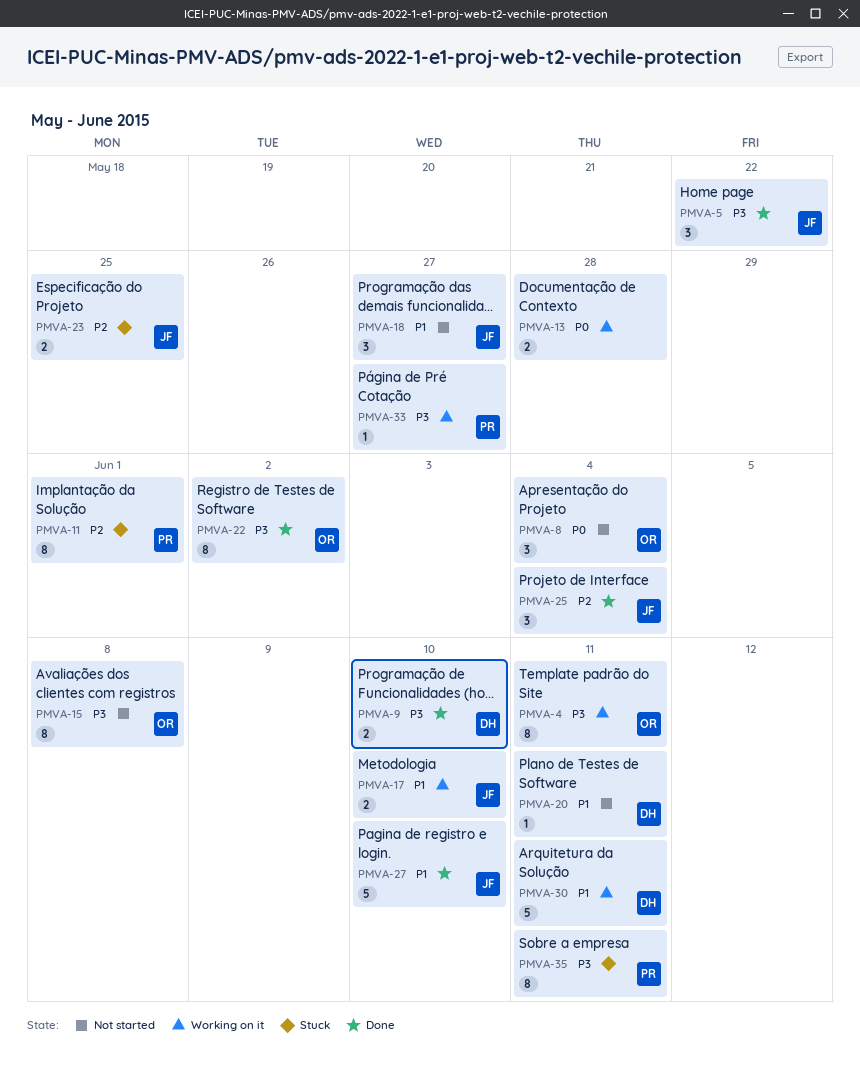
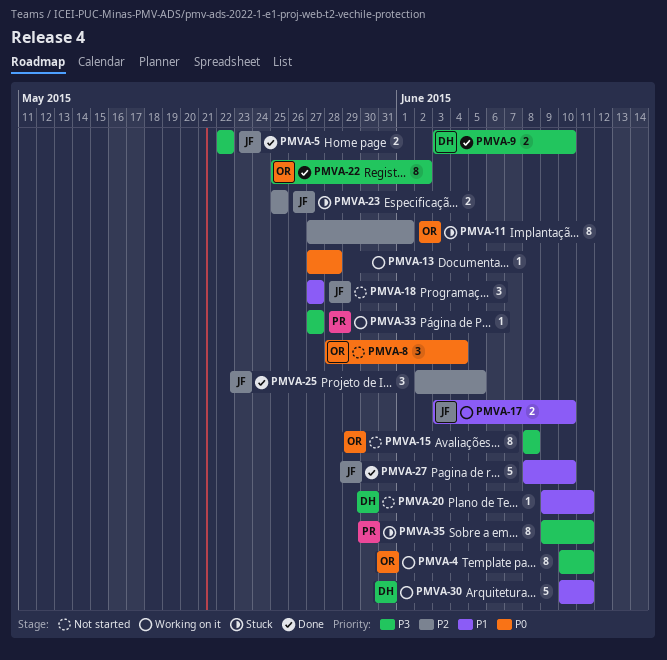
PMVA-5, estimate: 3 -> 2
PMVA-11, owner: PR -> OR
PMVA-13, estimate: 2 -> 1
PMVA-25, due: Jun 4 -> Jun 5

